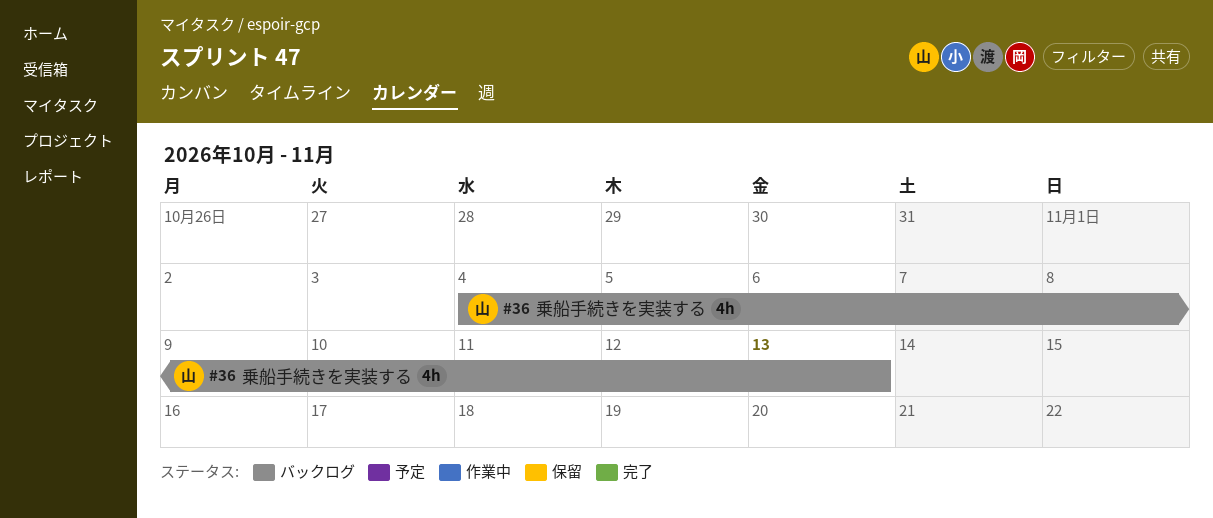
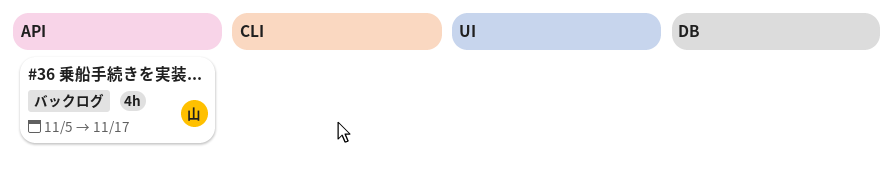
#36, start: Nov 4 -> Nov 5
#36, due: Nov 13 -> Nov 17

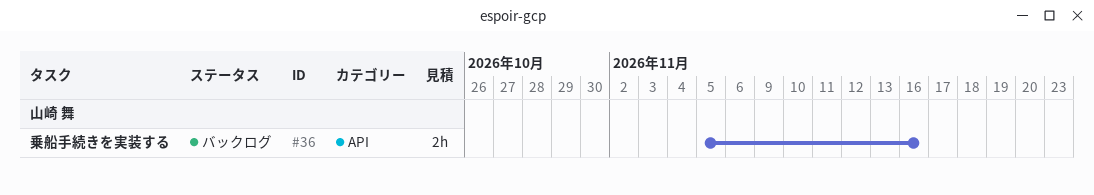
#36, estimate: 4h -> 2h
#36, due: Nov 17 -> Nov 16

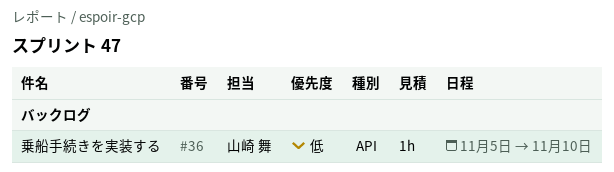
#36, estimate: 2h -> 1h
#36, due: Nov 16 -> Nov 10

